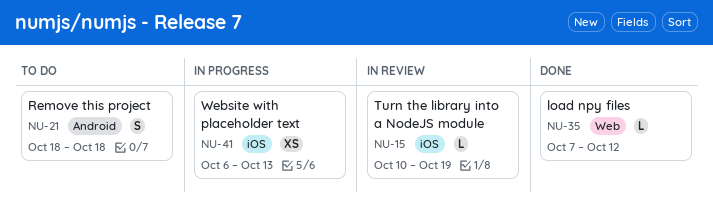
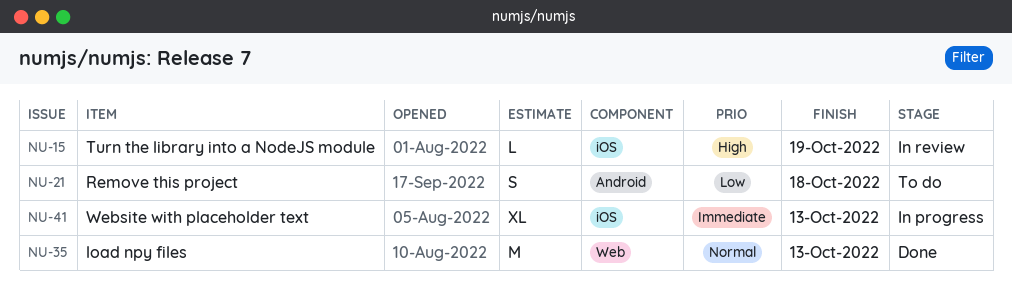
NU-35, estimate: L -> M
NU-35, due: Oct 12 -> Oct 13
NU-41, estimate: XS -> XL

